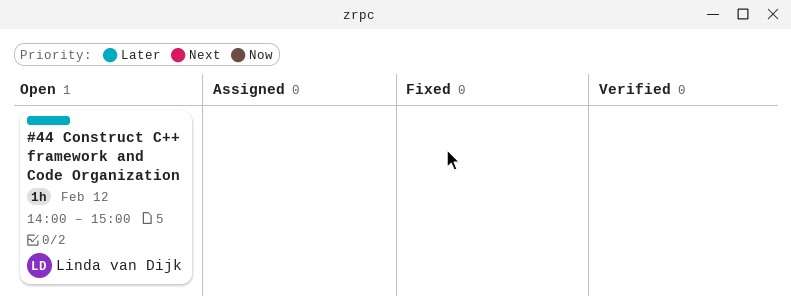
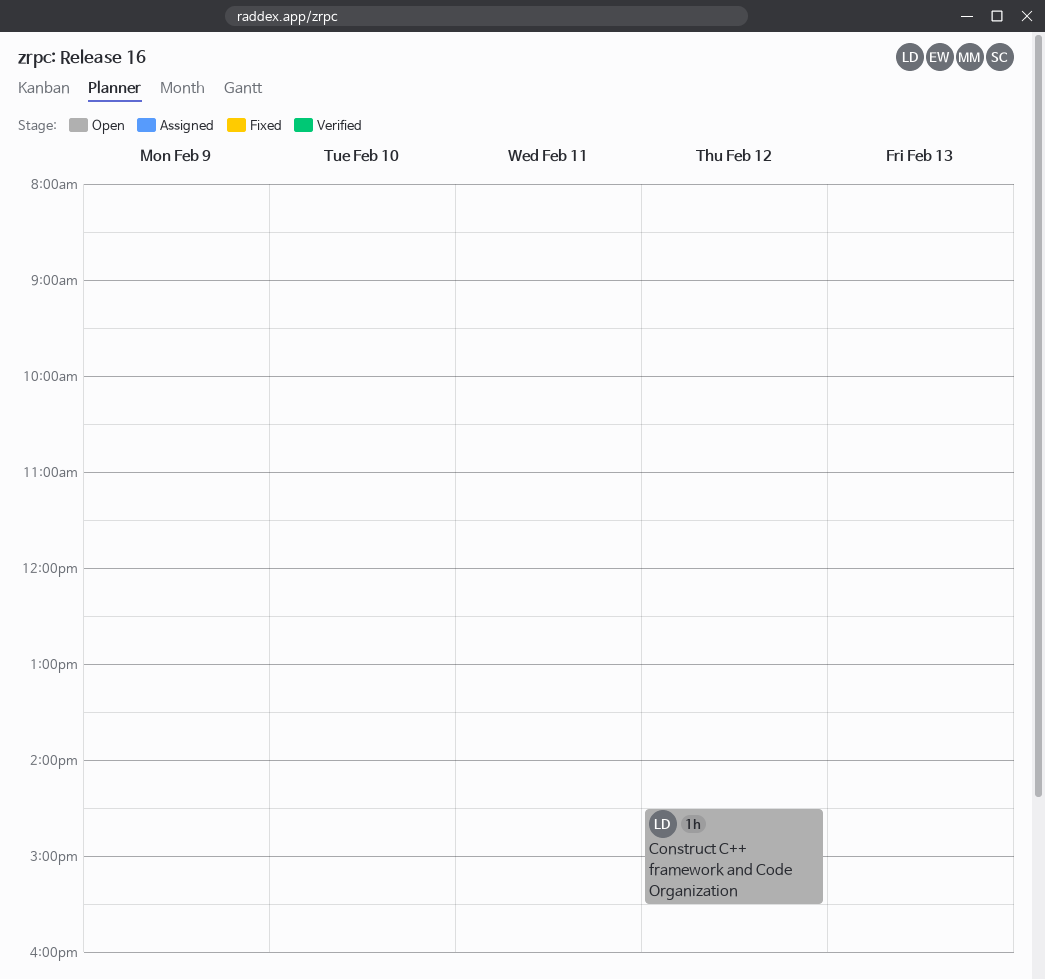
Construct C++ framework and Code Organization, begins: 14:00 -> 14:30
Construct C++ framework and Code Organization, ends: 15:00 -> 15:30

